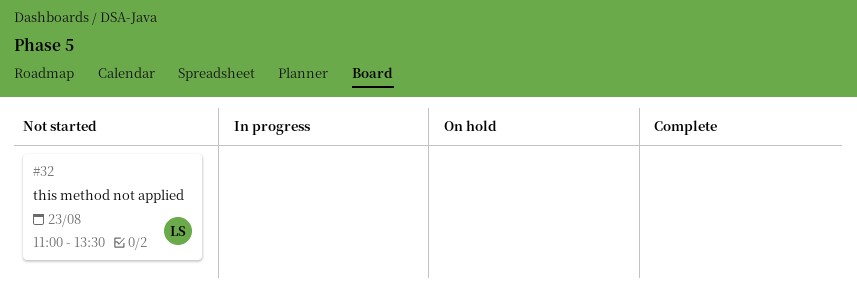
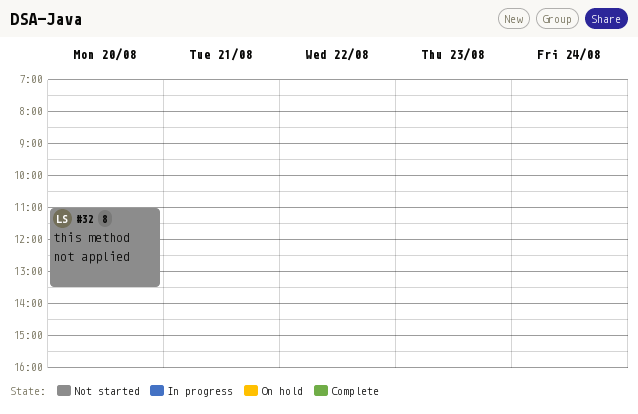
#32, day: Aug 23 -> Aug 20

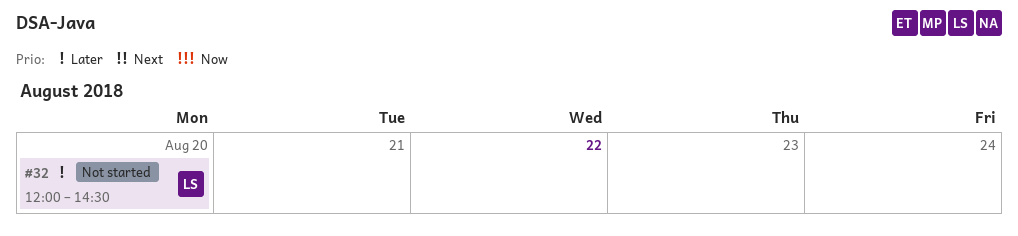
#32, begins: 11:00 -> 12:00
#32, ends: 13:30 -> 14:30

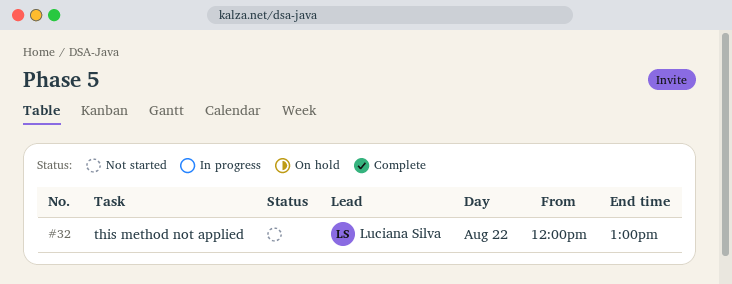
#32, day: Aug 20 -> Aug 22
#32, ends: 14:30 -> 13:00

